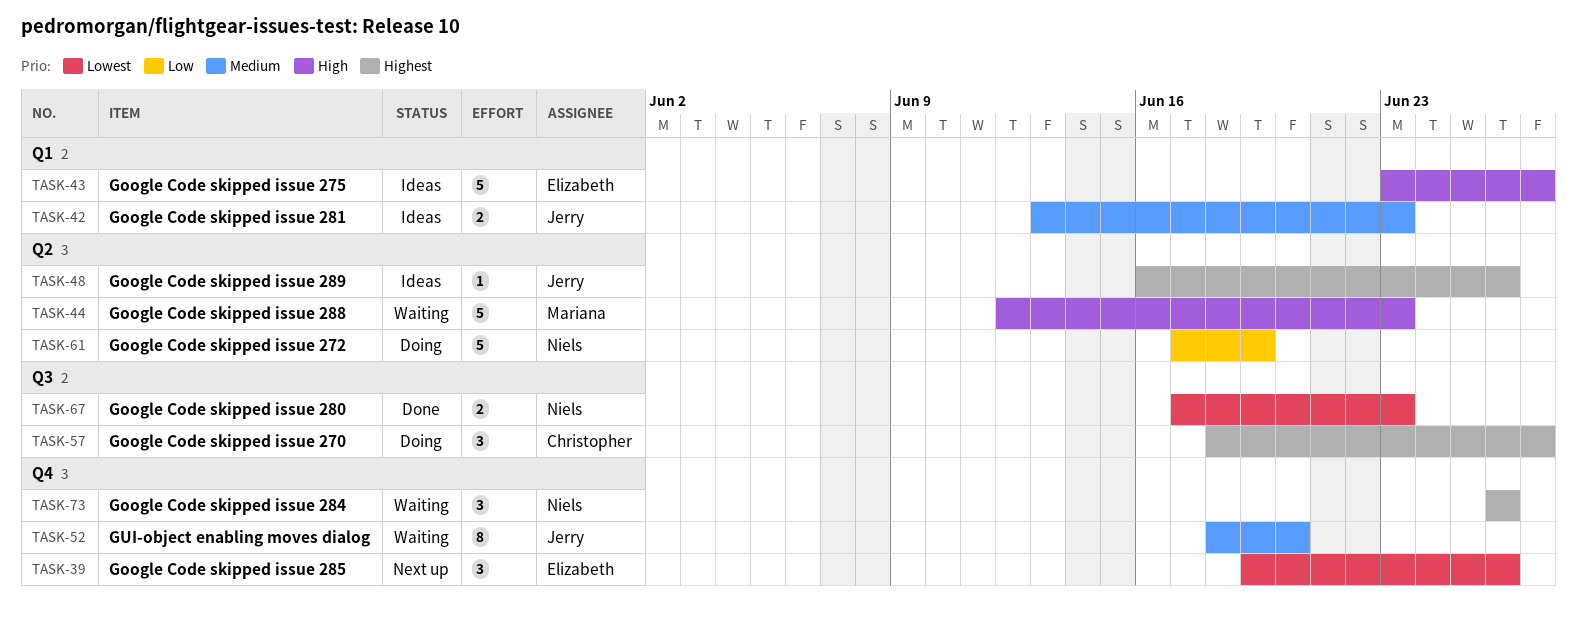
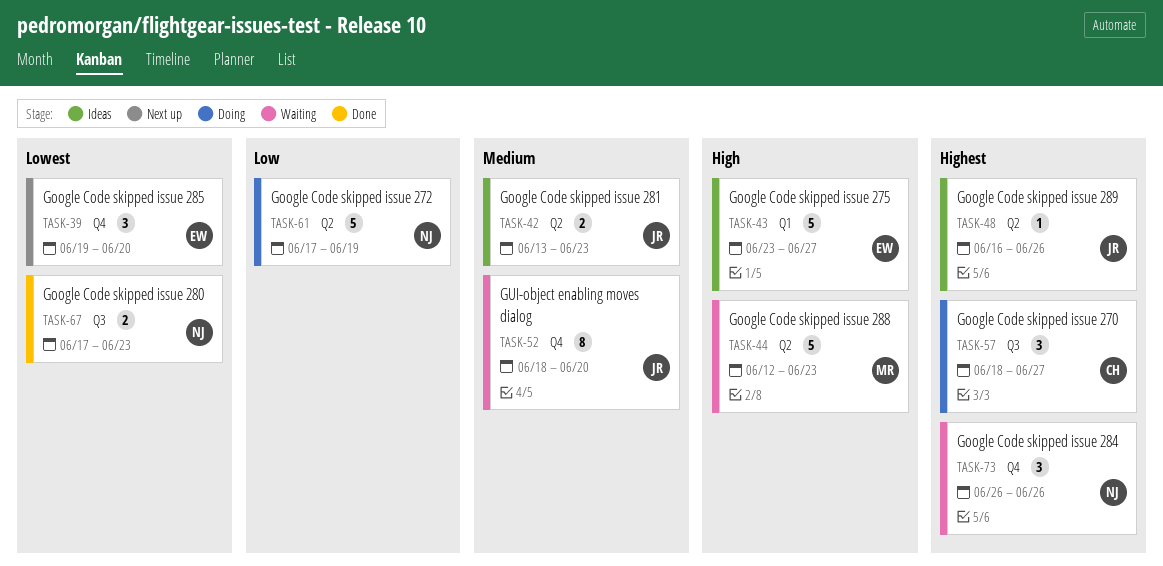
TASK-39, due: Jun 26 -> Jun 20
TASK-42, label: Q1 -> Q2

